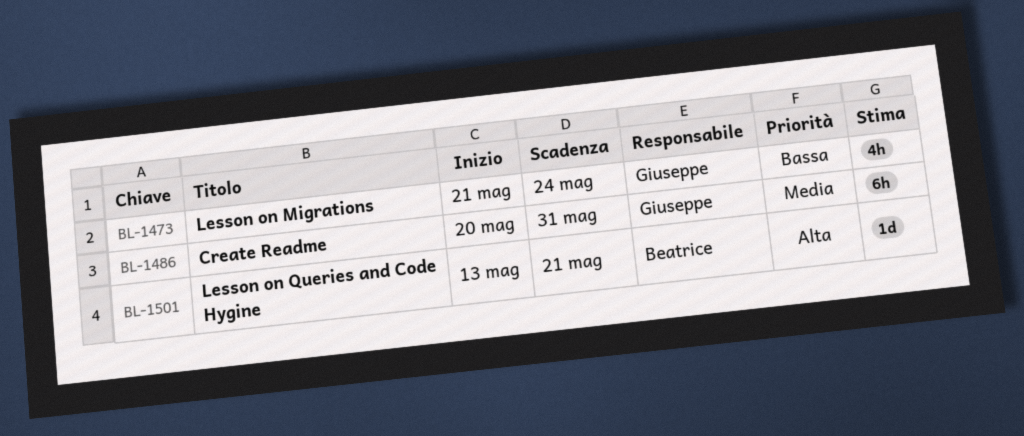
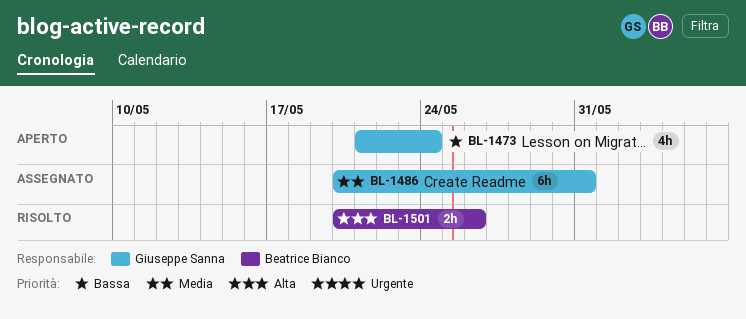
BL-1501, estimate: 1d -> 2h
BL-1501, start: May 13 -> May 20
BL-1501, due: May 21 -> May 26

